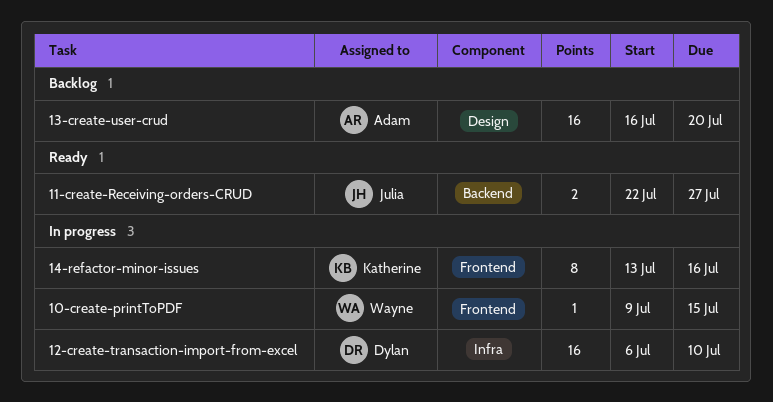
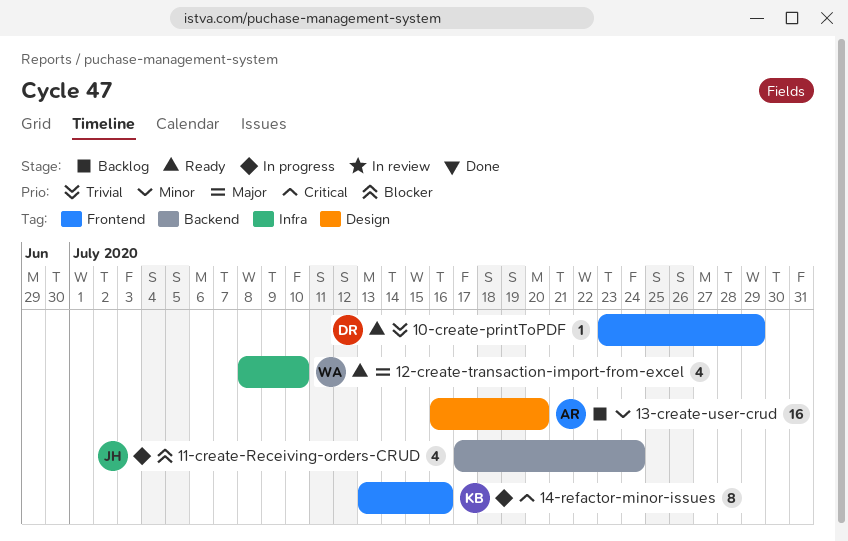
10-create-printToPDF, status: In progress -> Ready
10-create-printToPDF, owner: Wayne -> Dylan
10-create-printToPDF, start: Jul 9 -> Jul 23
10-create-printToPDF, due: Jul 15 -> Jul 29
11-create-Receiving-orders-CRUD, status: Ready -> In progress
11-create-Receiving-orders-CRUD, estimate: 2 -> 4
11-create-Receiving-orders-CRUD, start: Jul 22 -> Jul 17
11-create-Receiving-orders-CRUD, due: Jul 27 -> Jul 24
12-create-transaction-import-from-excel, status: In progress -> Ready
12-create-transaction-import-from-excel, owner: Dylan -> Wayne
12-create-transaction-import-from-excel, estimate: 16 -> 4
12-create-transaction-import-from-excel, start: Jul 6 -> Jul 8

